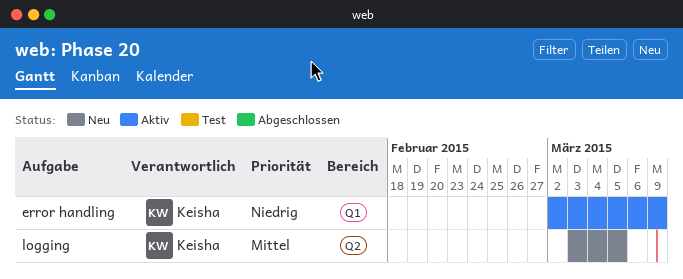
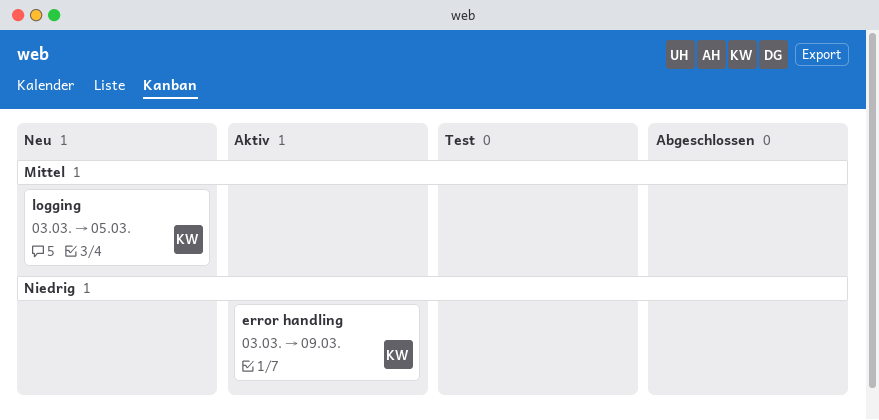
error handling, start: Mar 2 -> Mar 3

